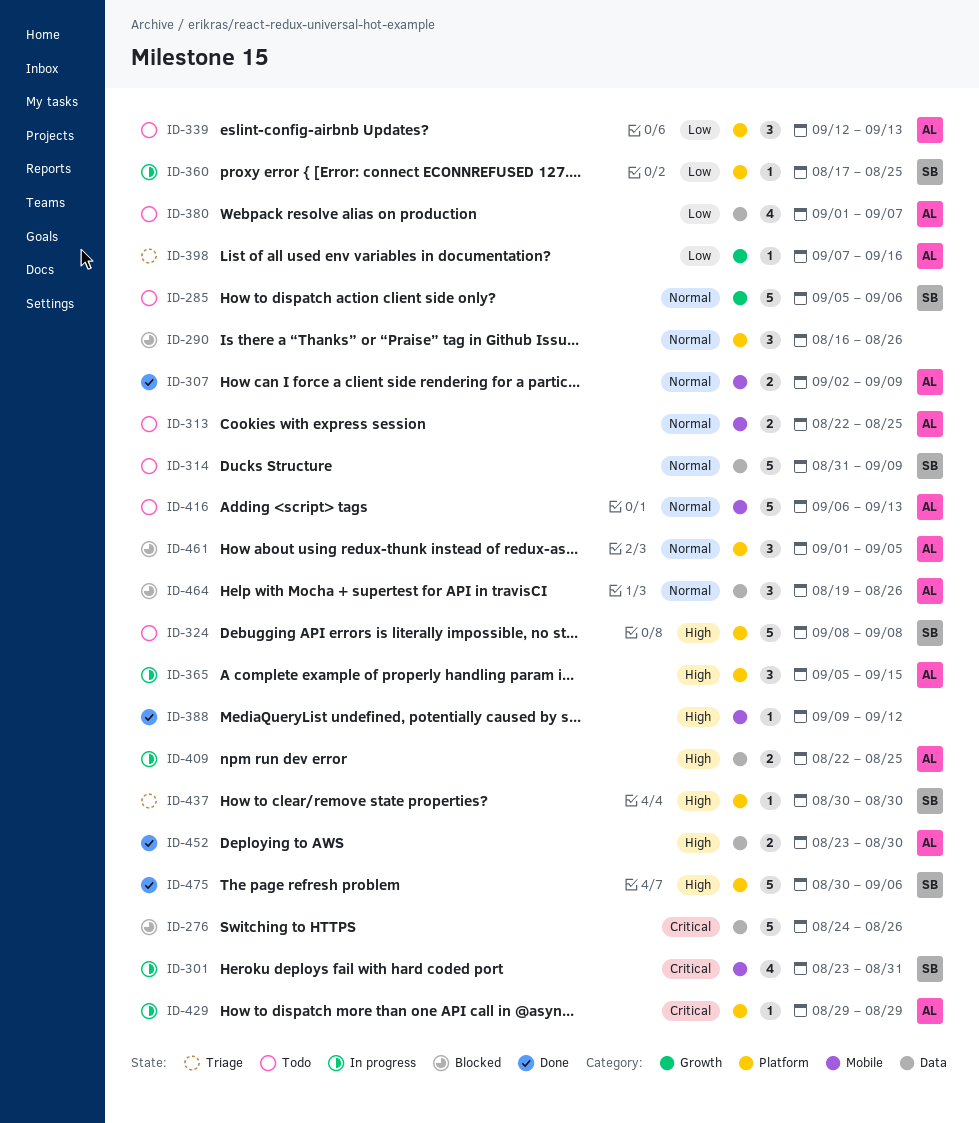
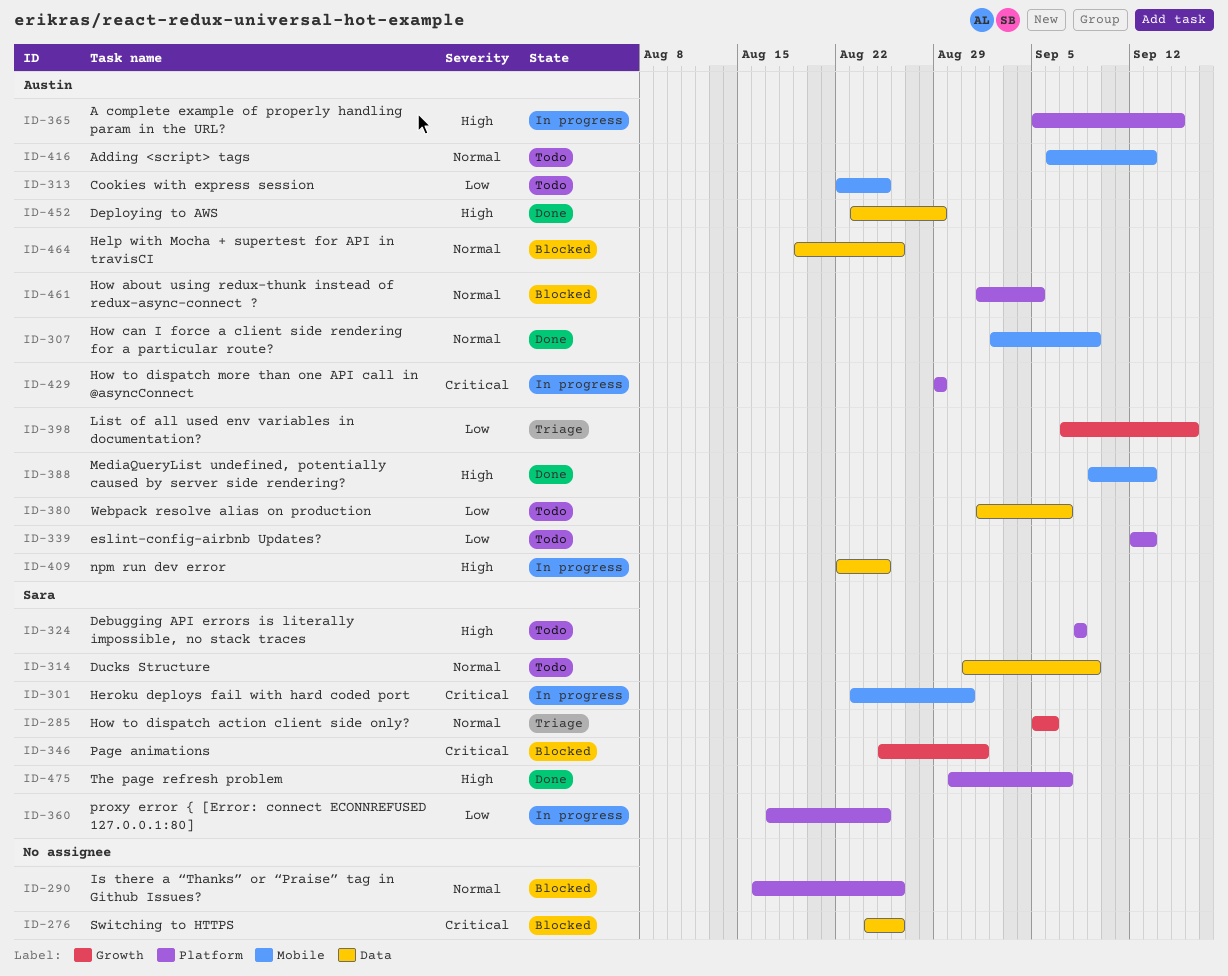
ID-285, status: Todo -> Triage
ID-313, priority: Normal -> Low
ID-346: none -> present
ID-388, owner: none -> Austin
ID-388, due: Sep 12 -> Sep 13
ID-437: present -> none
ID-452, due: Aug 30 -> Aug 29
ID-475, due: Sep 6 -> Sep 7

